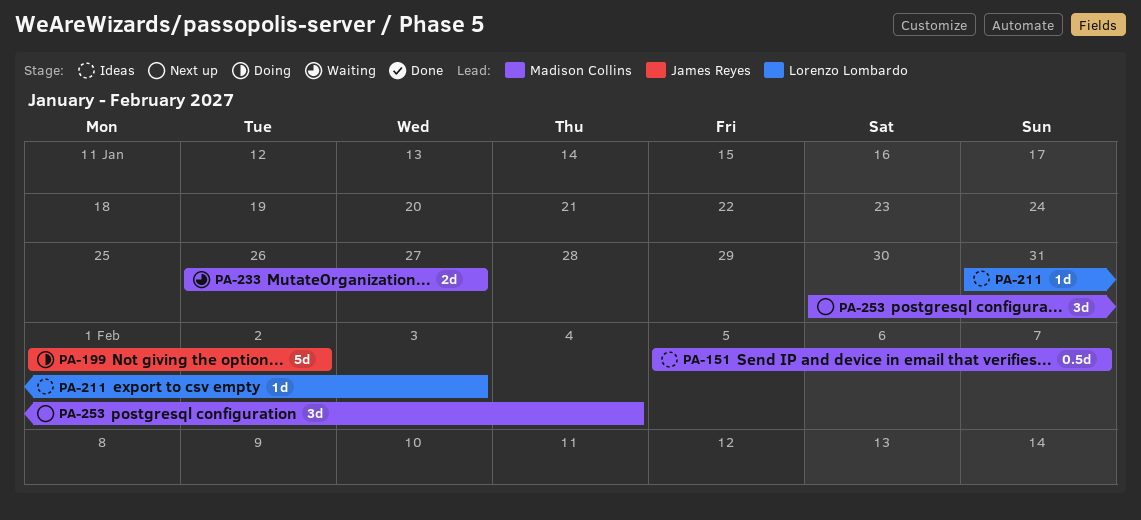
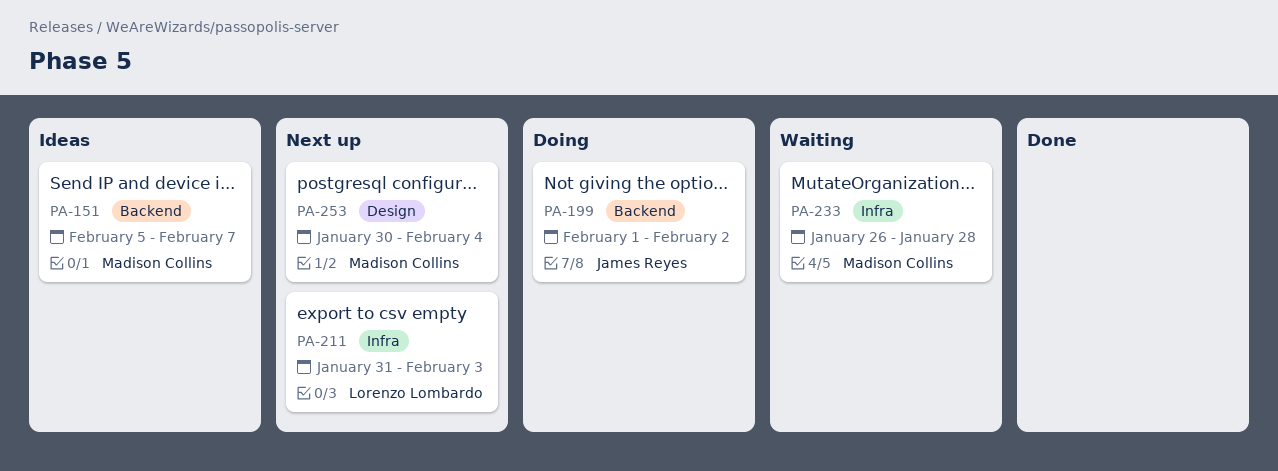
PA-211, status: Ideas -> Next up
PA-233, due: Jan 27 -> Jan 28

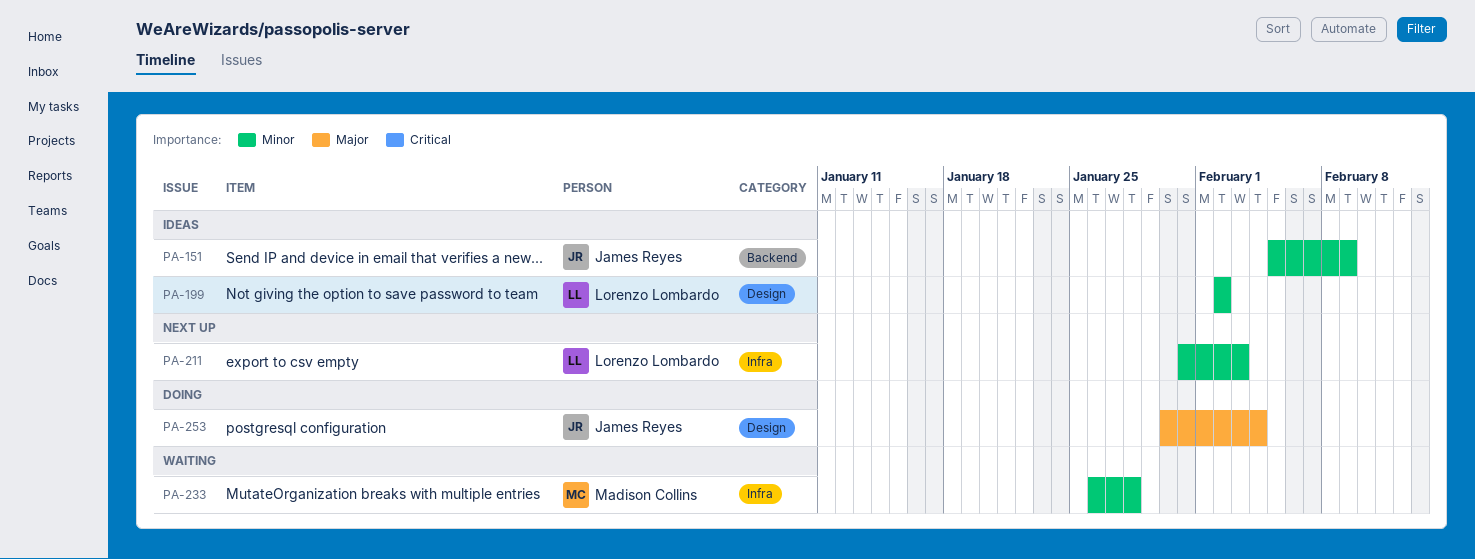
PA-151, owner: Madison Collins -> James Reyes
PA-151, due: Feb 7 -> Feb 9
PA-199, status: Doing -> Ideas
PA-199, owner: James Reyes -> Lorenzo Lombardo
PA-199, label: Backend -> Design
PA-199, start: Feb 1 -> Feb 2
PA-253, status: Next up -> Doing
PA-253, owner: Madison Collins -> James Reyes

